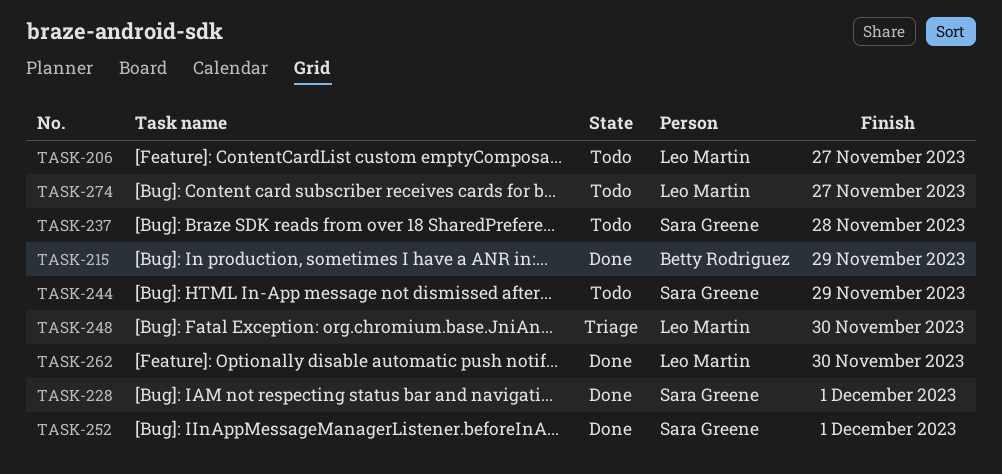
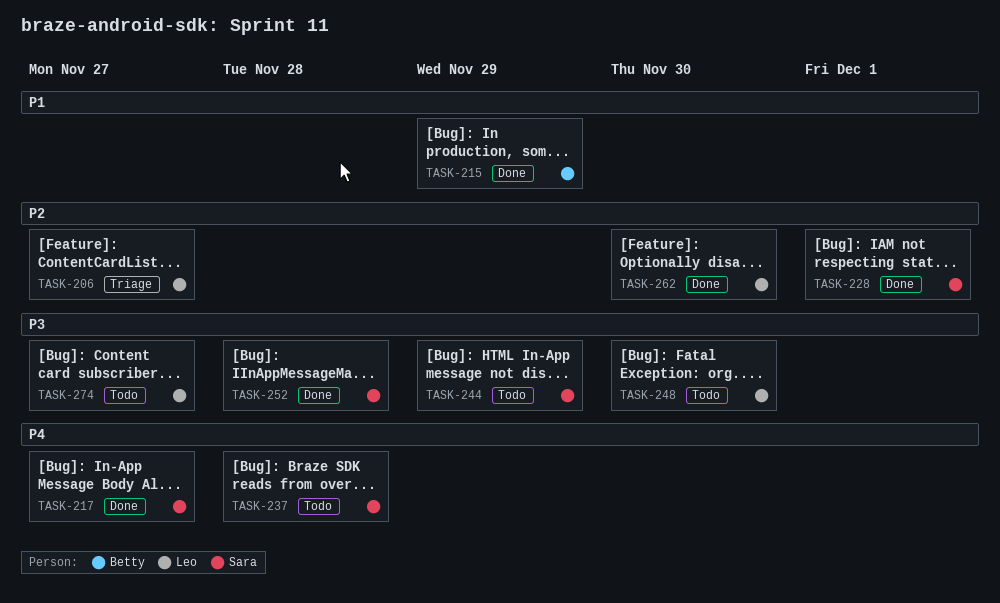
TASK-206, status: Todo -> Triage
TASK-217: none -> present
TASK-248, status: Triage -> Todo
TASK-252, due: Dec 1 -> Nov 28

